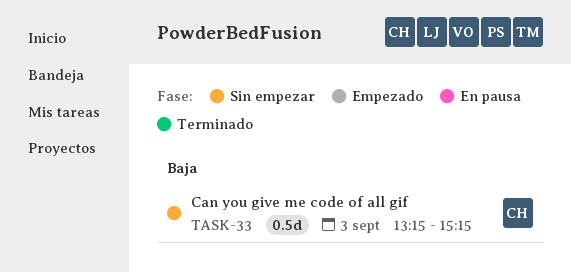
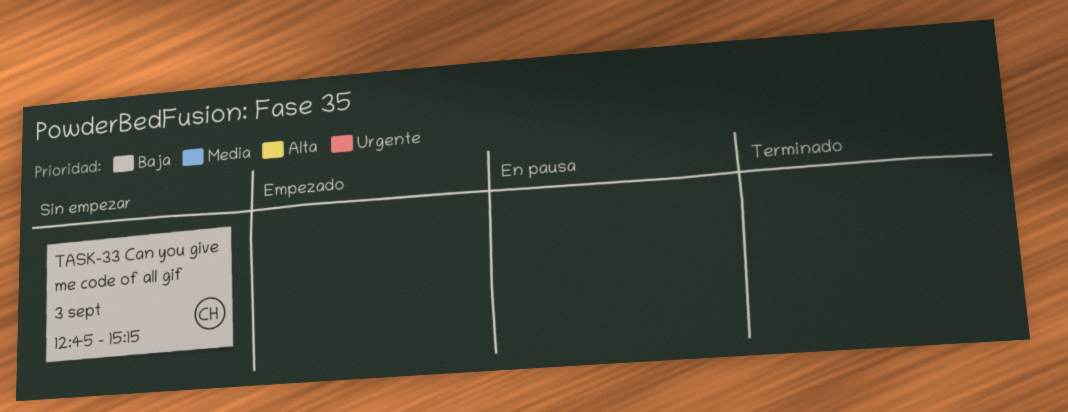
TASK-33, begins: 13:15 -> 12:45

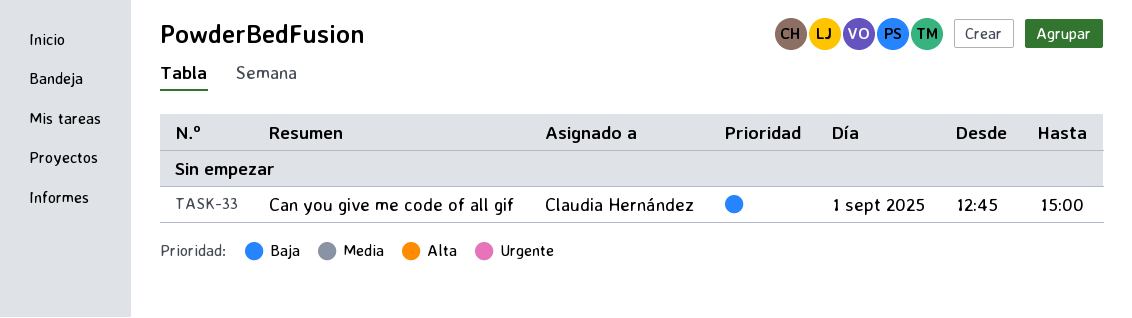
TASK-33, day: Sep 3 -> Sep 1
TASK-33, ends: 15:15 -> 15:00

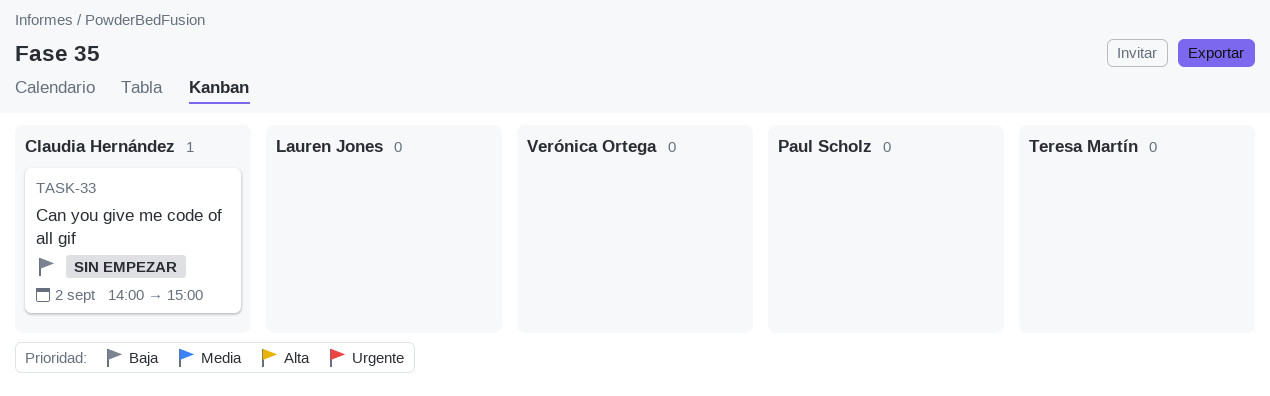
TASK-33, day: Sep 1 -> Sep 2
TASK-33, begins: 12:45 -> 14:00

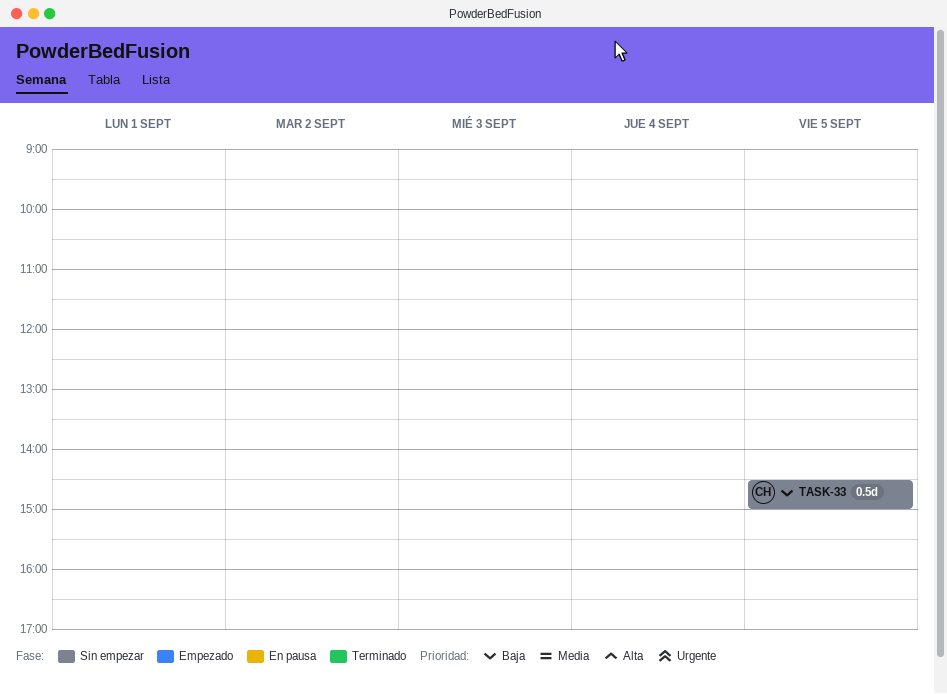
TASK-33, day: Sep 2 -> Sep 5
TASK-33, begins: 14:00 -> 14:30

